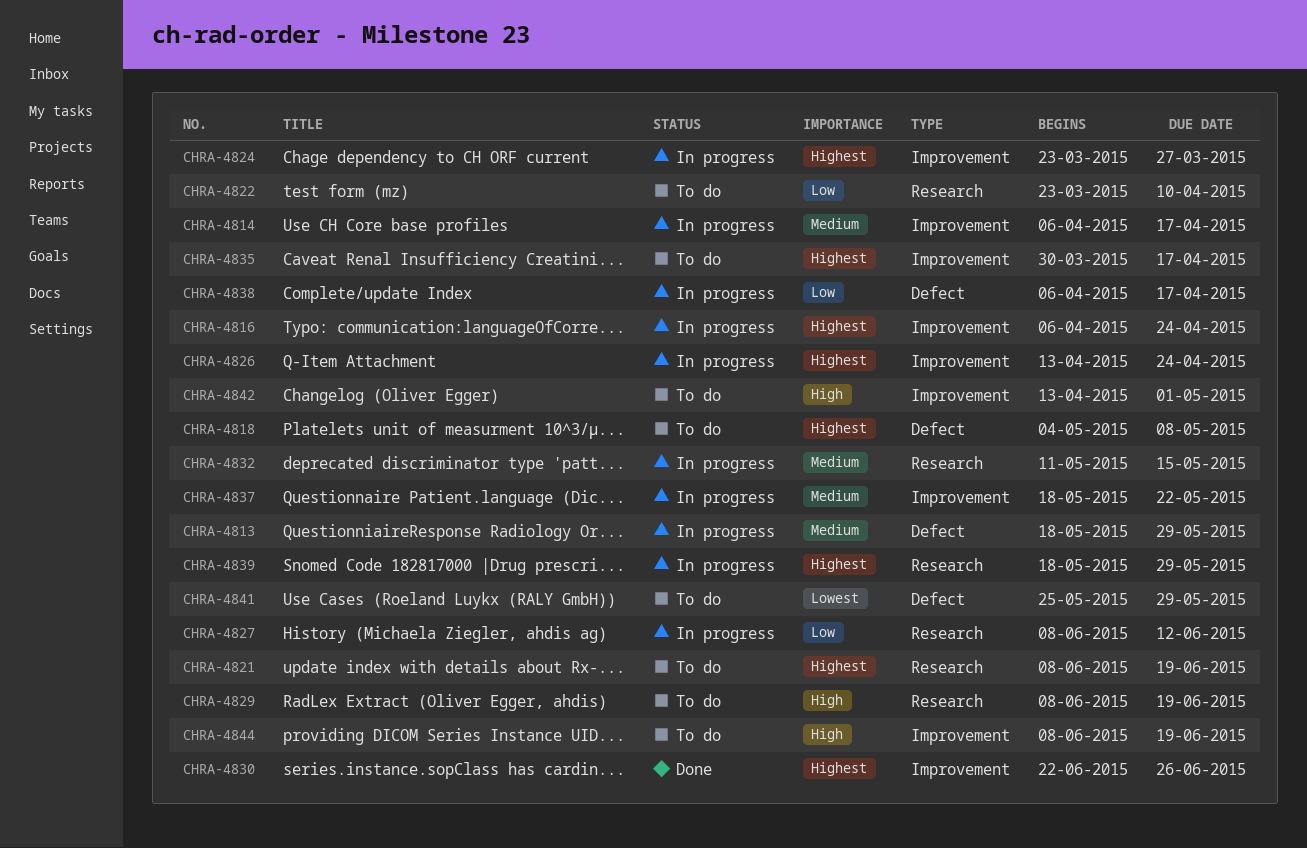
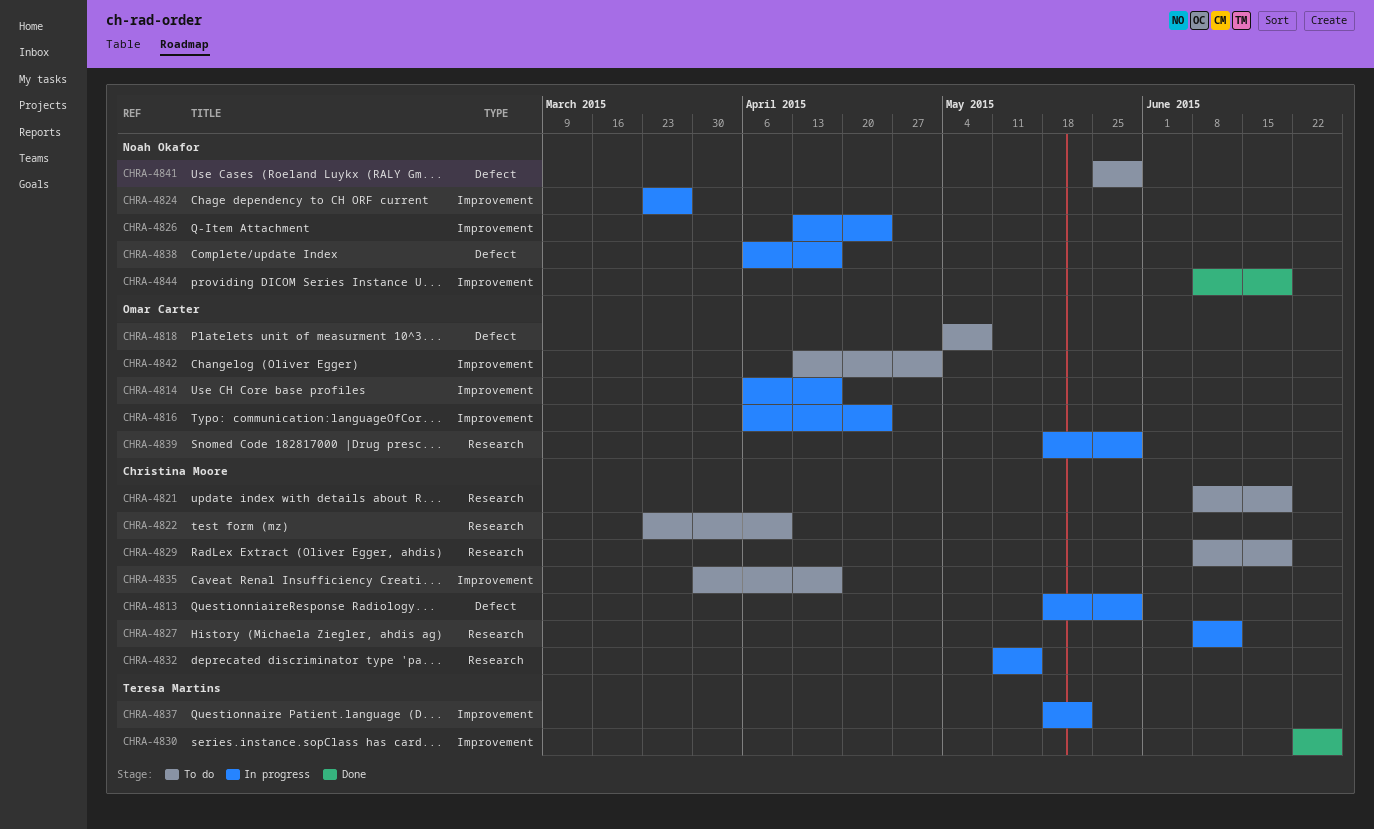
CHRA-4844, status: To do -> Done

